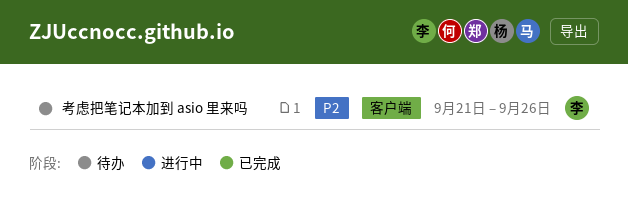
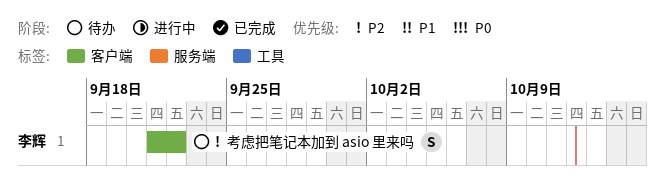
考虑把笔记本加到 asio 里来吗, due: Sep 26 -> Sep 22

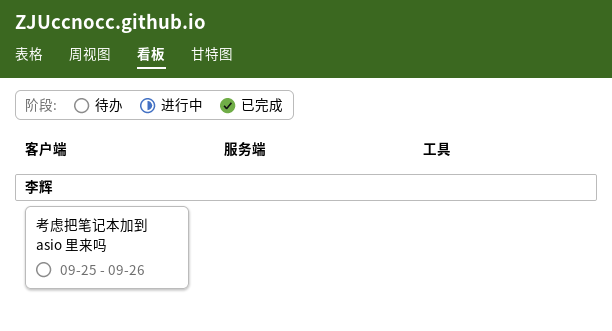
考虑把笔记本加到 asio 里来吗, start: Sep 21 -> Sep 25
考虑把笔记本加到 asio 里来吗, due: Sep 22 -> Sep 26

